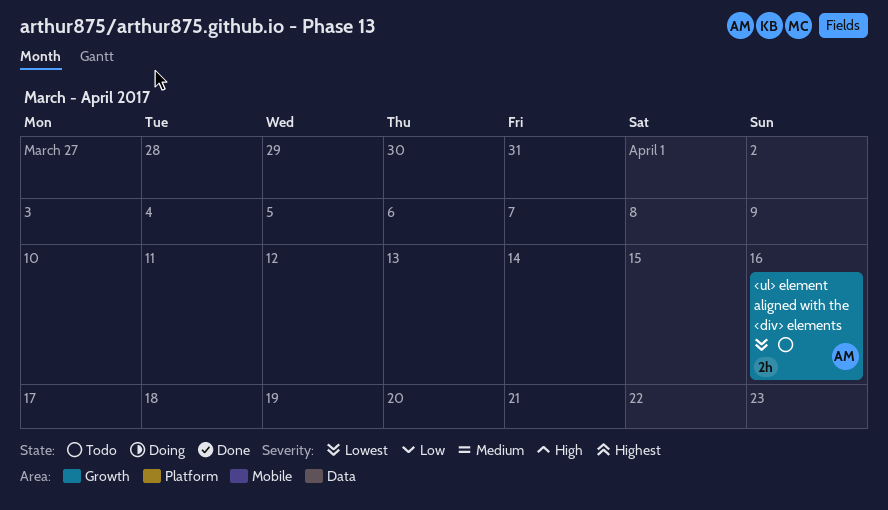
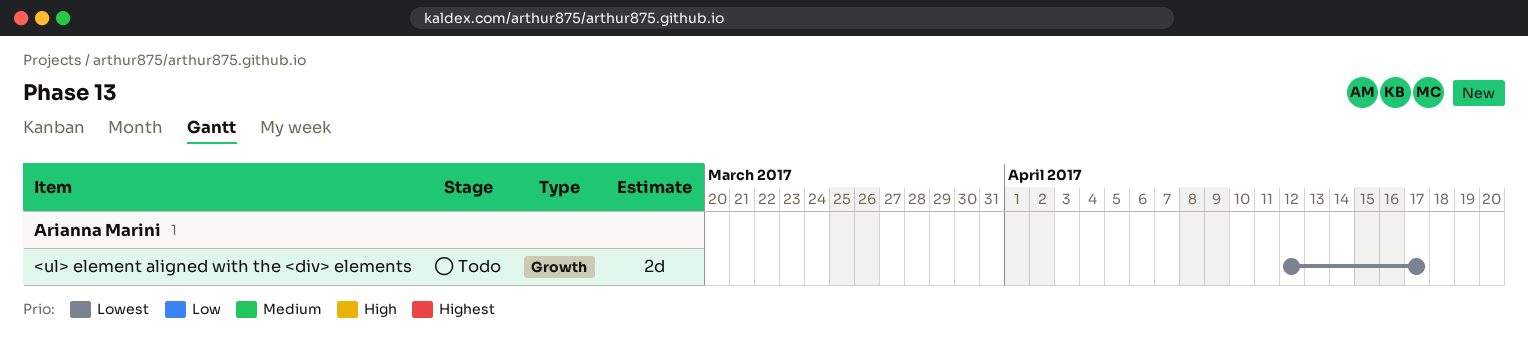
<ul> element aligned with the <div> elements, estimate: 2h -> 2d
<ul> element aligned with the <div> elements, due: Apr 16 -> Apr 17

